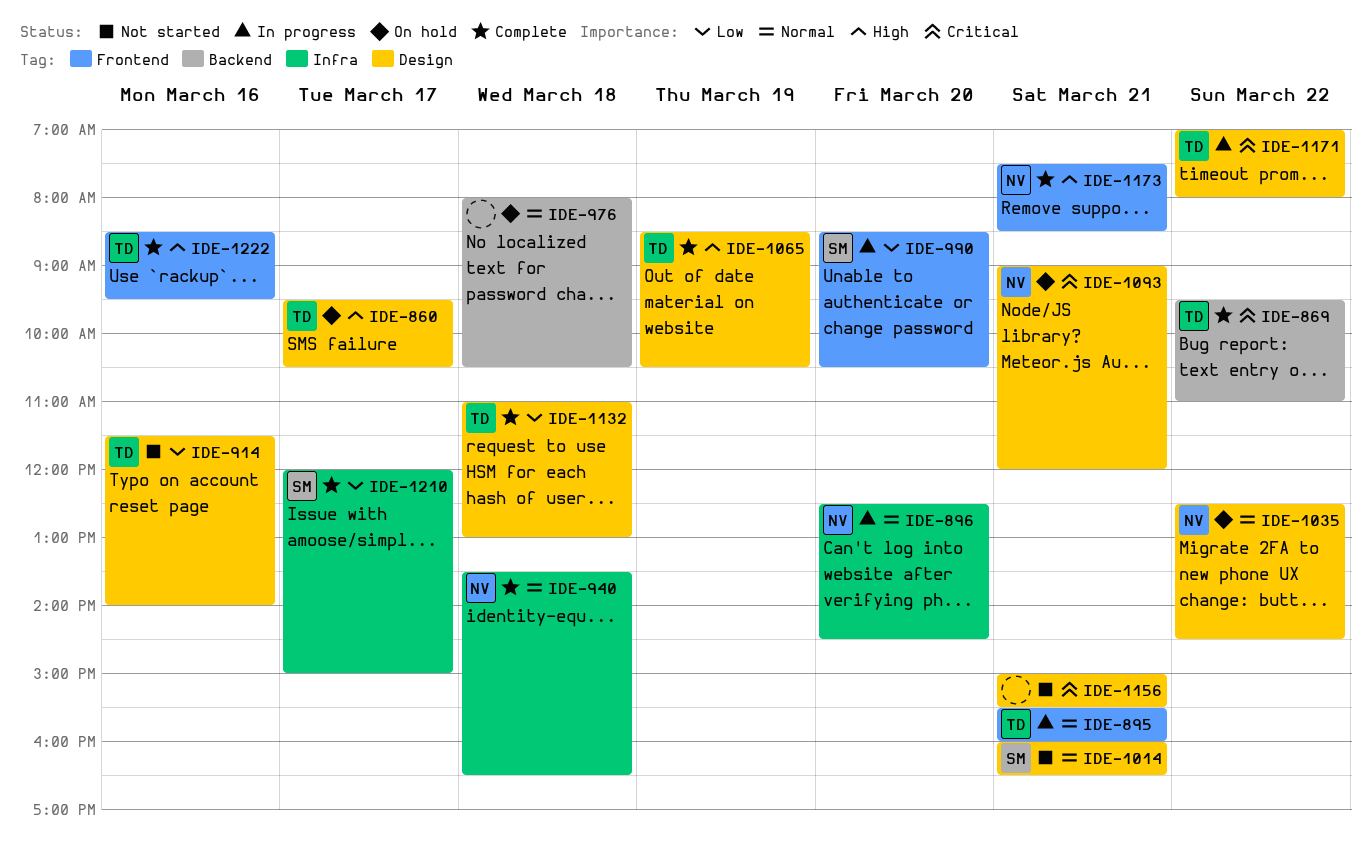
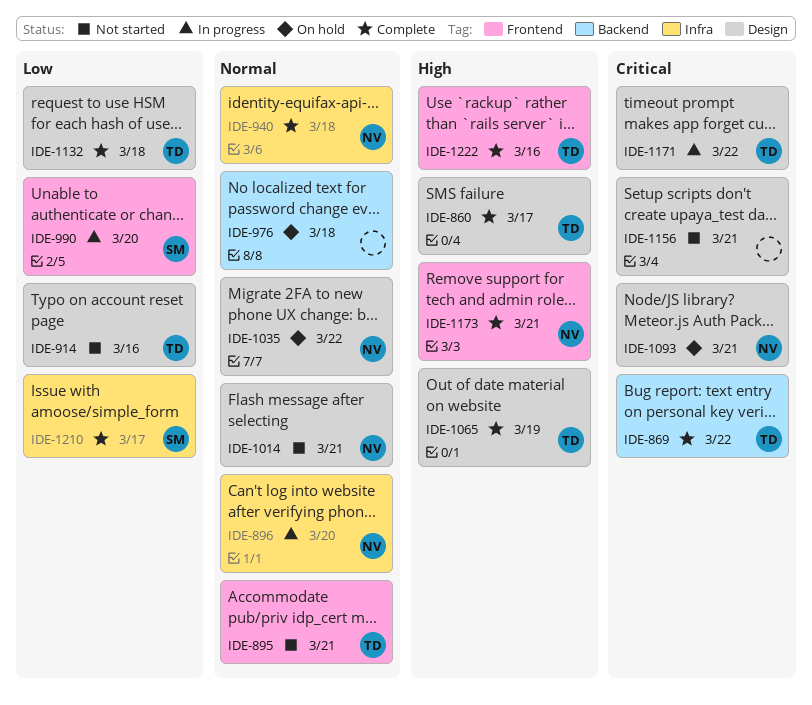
IDE-860, status: On hold -> Complete
IDE-895, status: In progress -> Not started
IDE-1014, owner: SM -> NV

